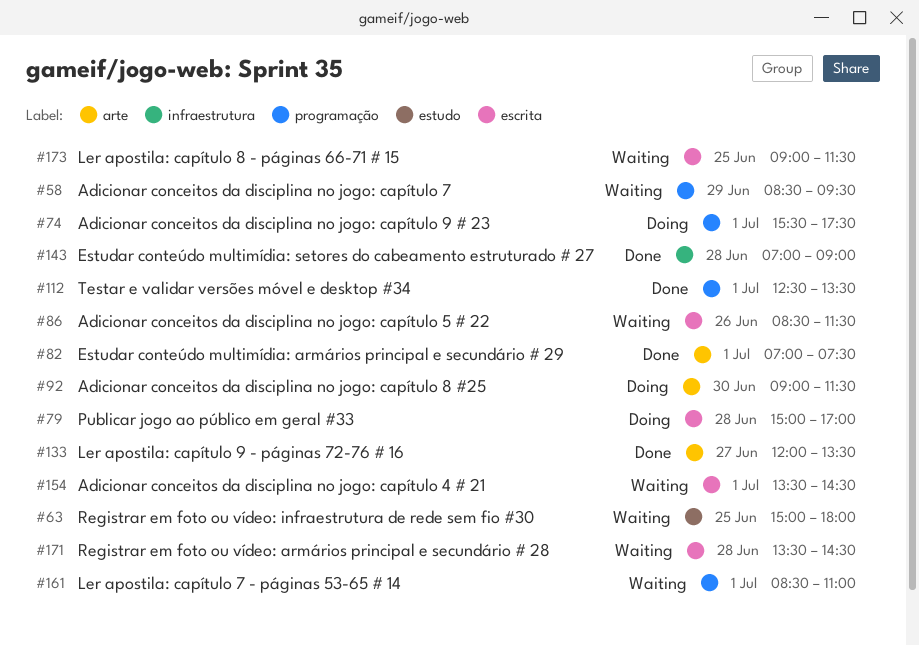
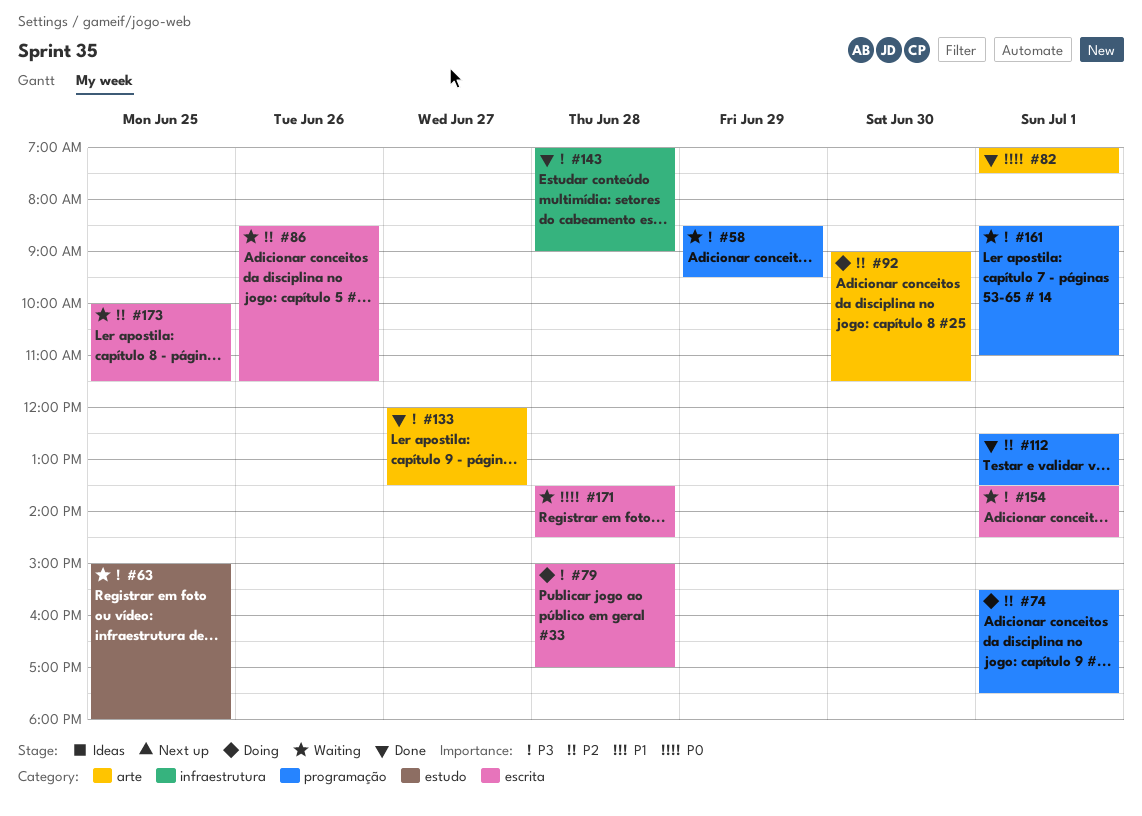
#173, begins: 09:00 -> 10:00

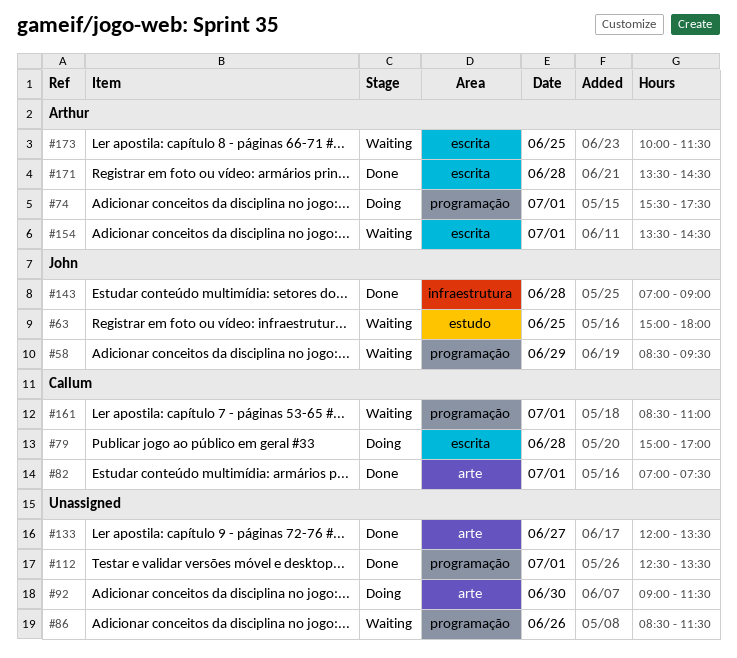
#86, label: escrita -> programação
#171, status: Waiting -> Done

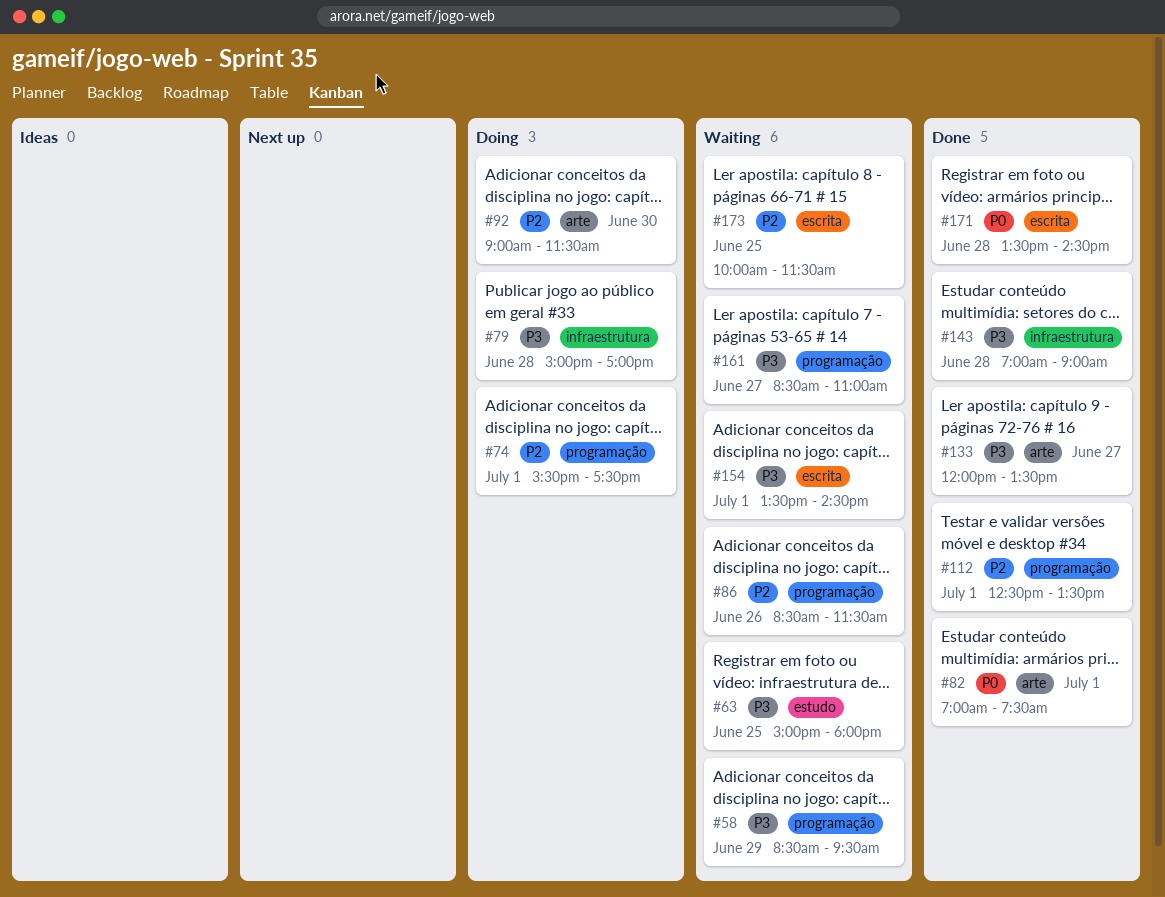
#79, label: escrita -> infraestrutura
#161, day: Jul 1 -> Jun 27

